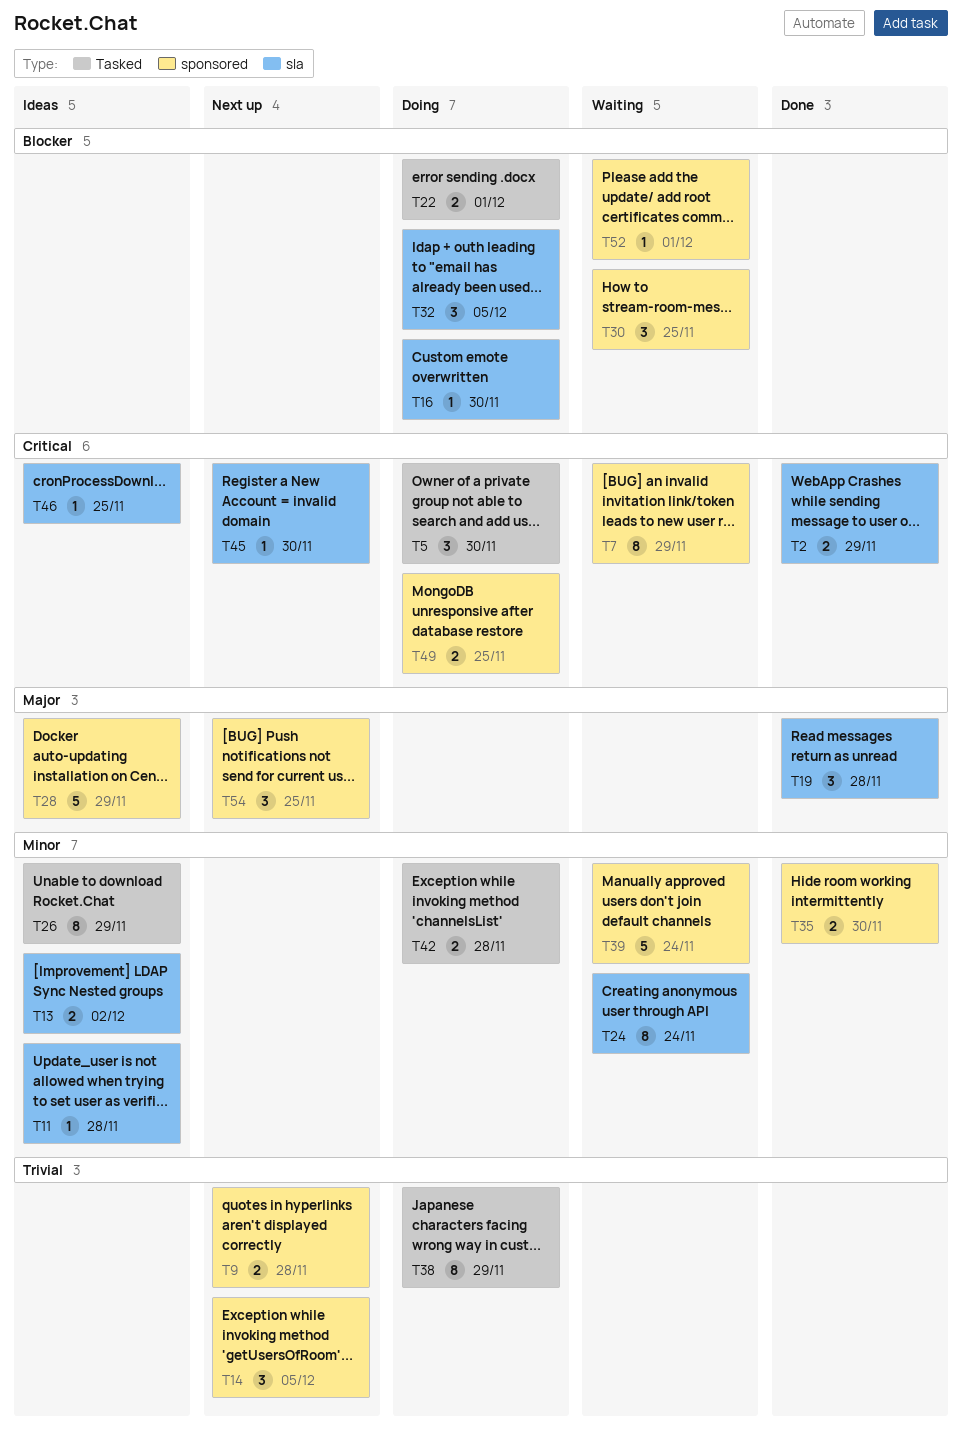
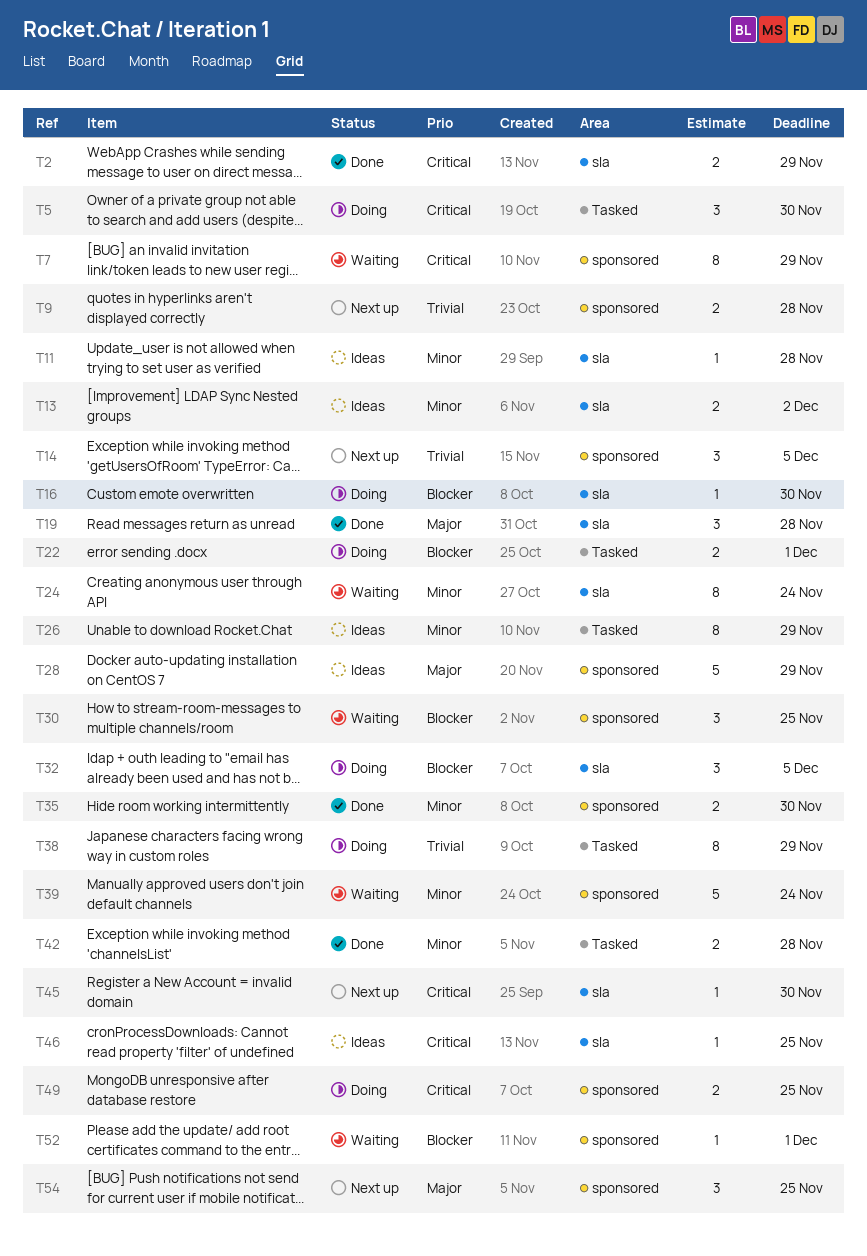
T42, status: Doing -> Done

